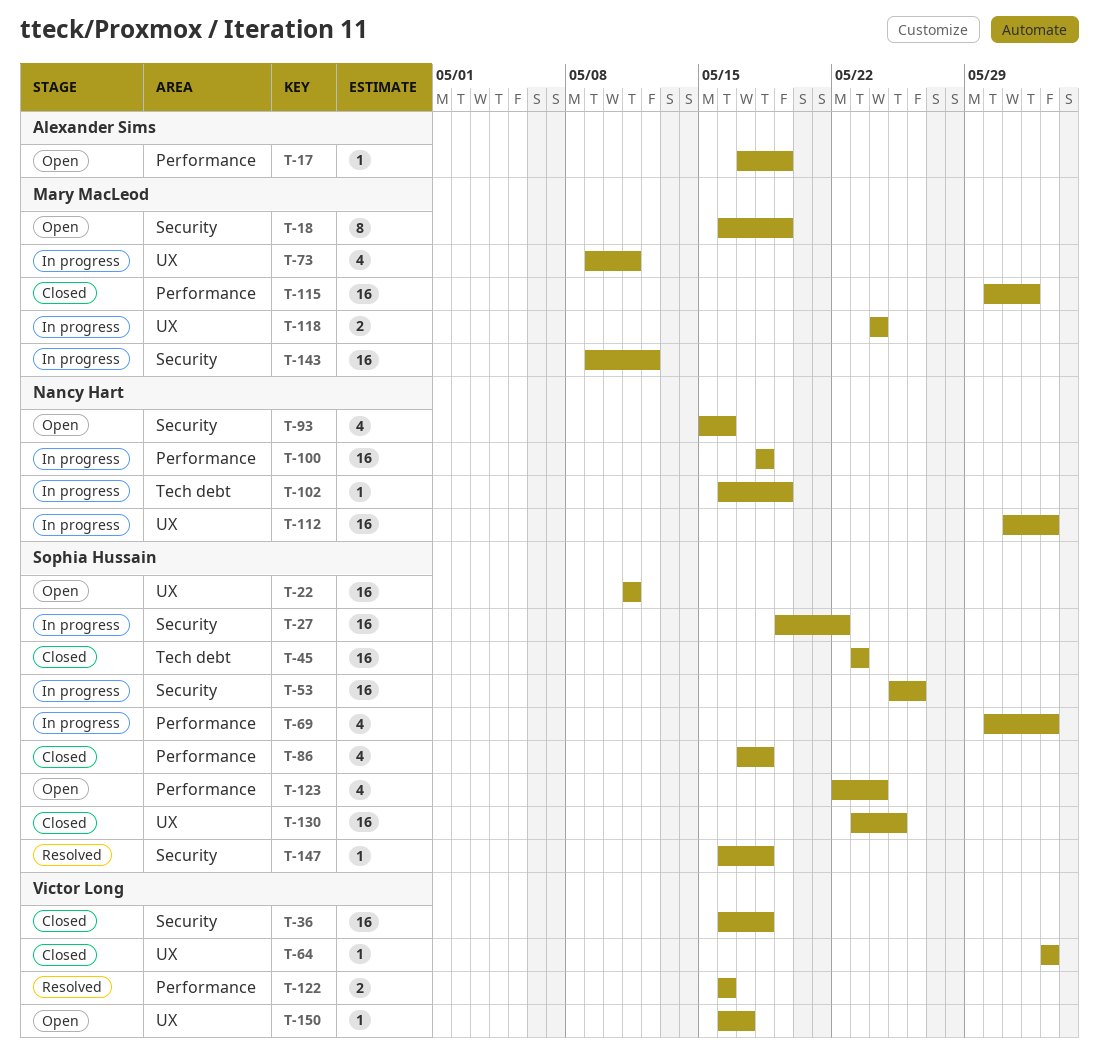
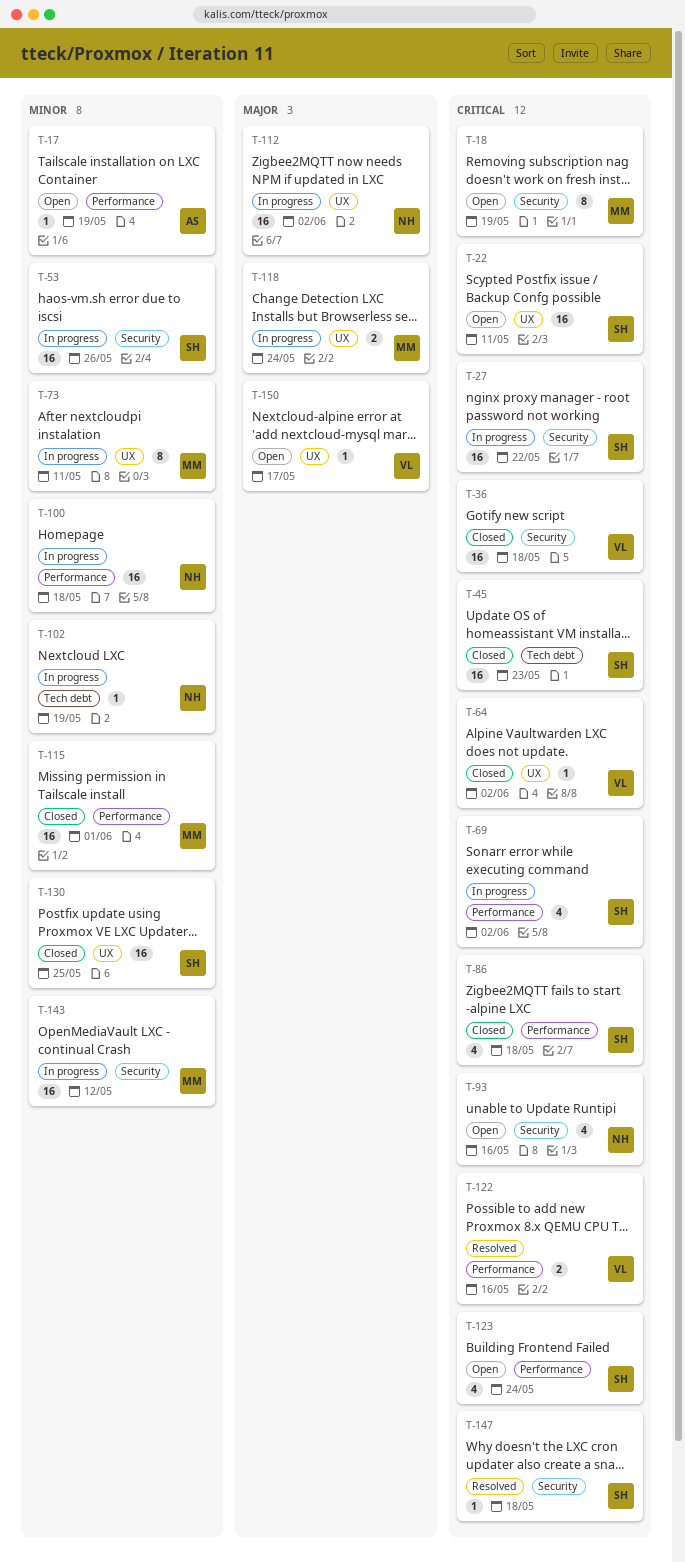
T-73, estimate: 4 -> 8

